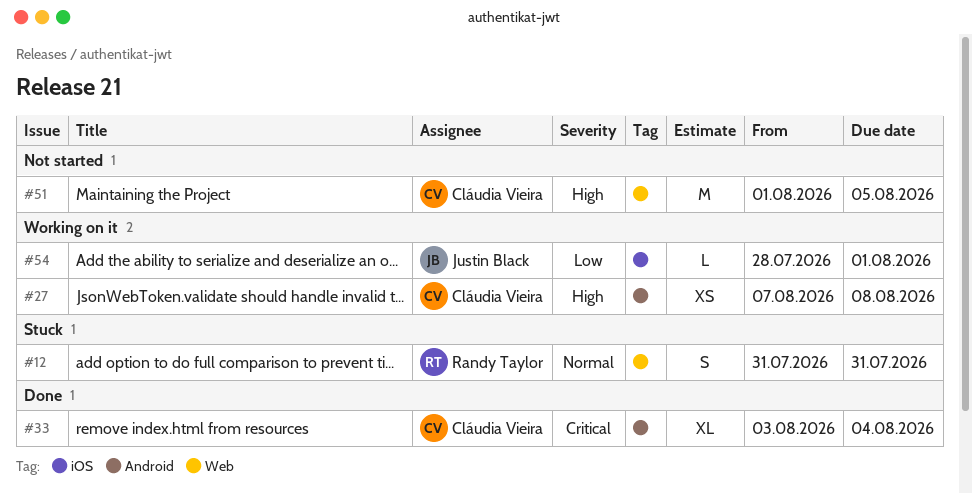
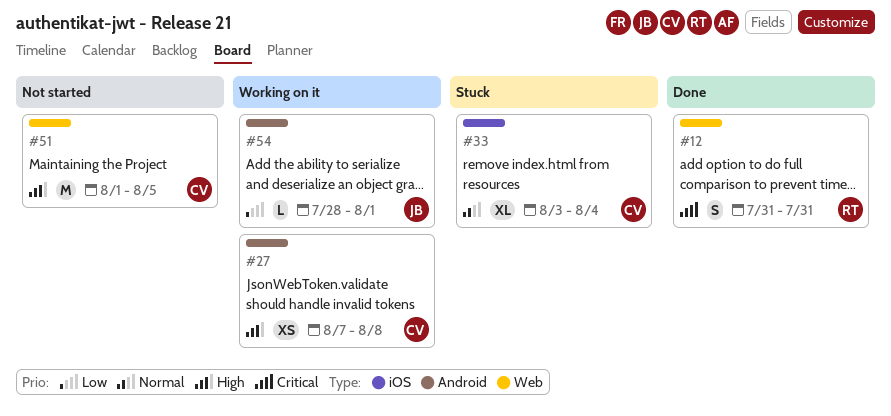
#12, status: Stuck -> Done
#12, priority: Normal -> Critical
#33, status: Done -> Stuck
#33, priority: Critical -> Normal
#33, label: Android -> iOS
#54, label: iOS -> Android

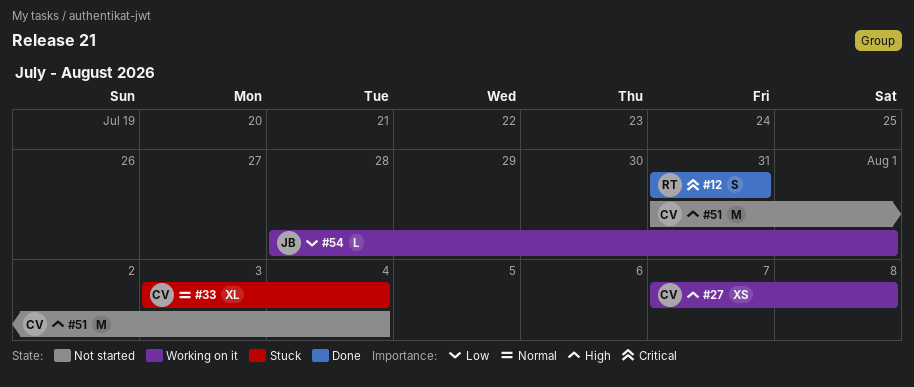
#51, start: Aug 1 -> Jul 31
#51, due: Aug 5 -> Aug 4

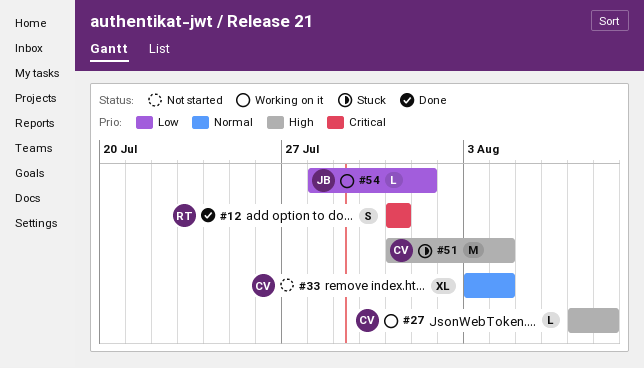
#27, estimate: XS -> L
#33, status: Stuck -> Not started
#51, status: Not started -> Stuck

